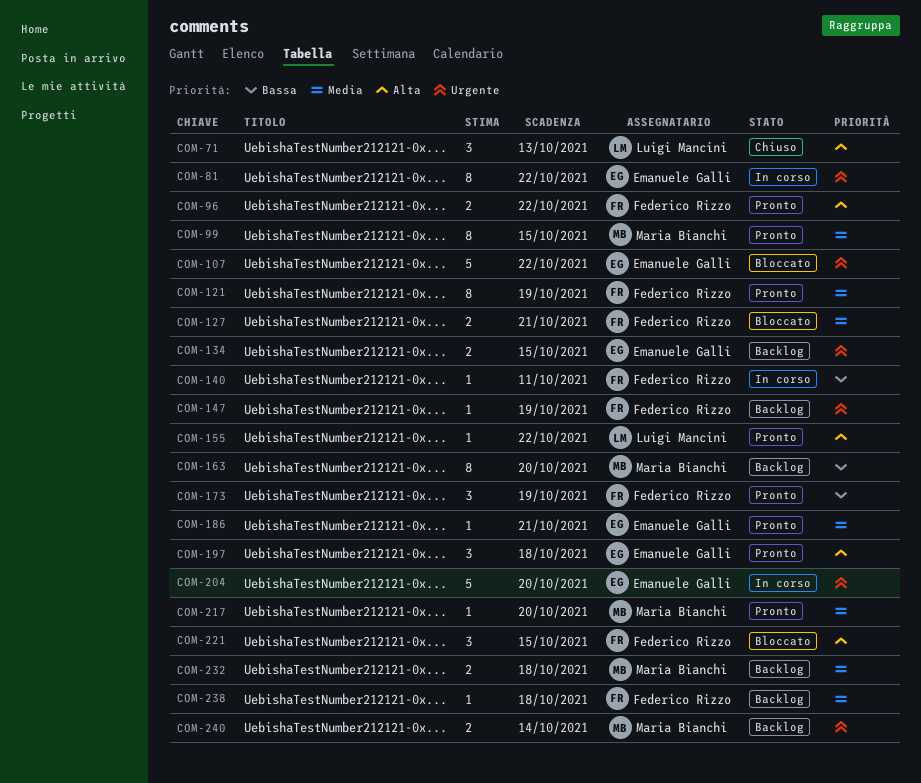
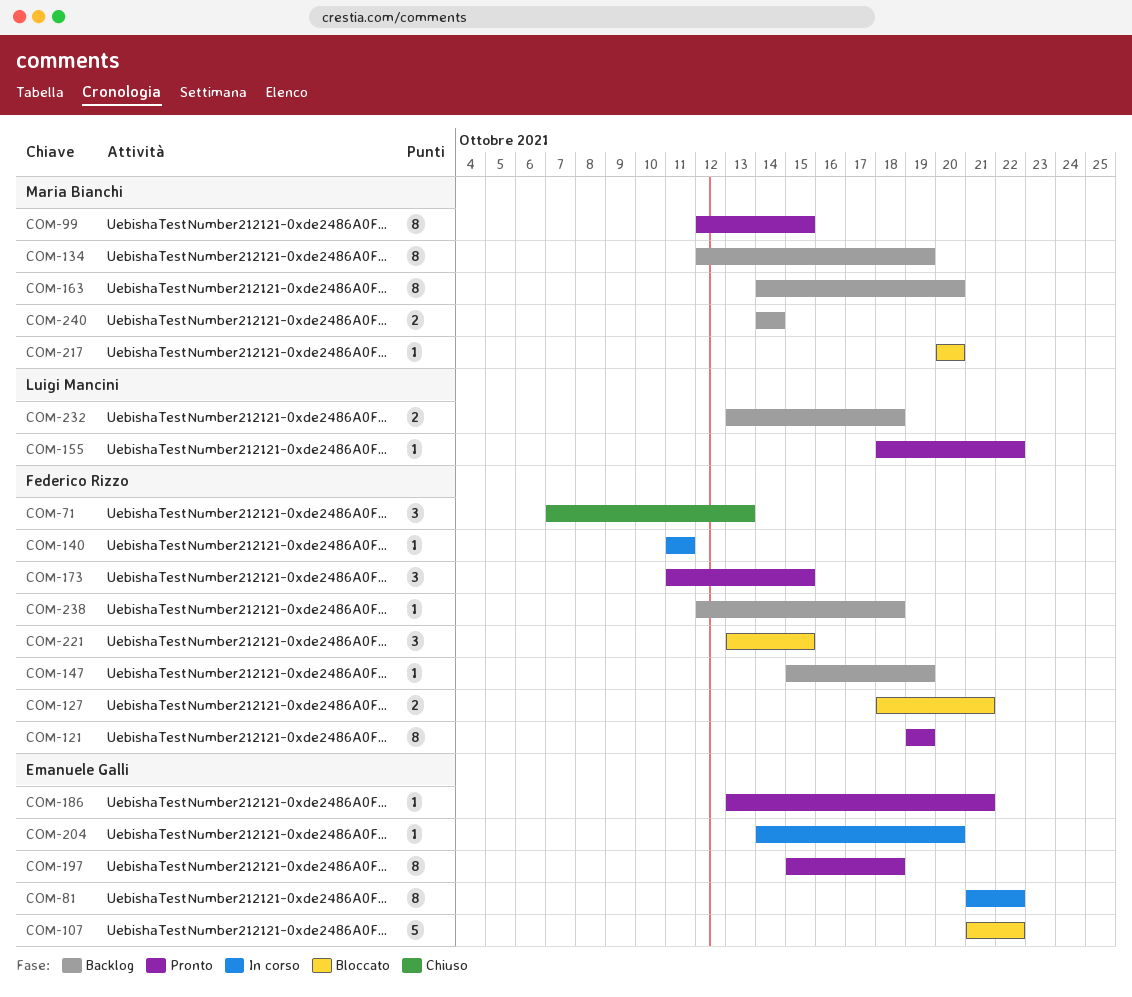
COM-71, owner: Luigi Mancini -> Federico Rizzo
COM-96: present -> none
COM-134, owner: Emanuele Galli -> Maria Bianchi
COM-134, estimate: 2 -> 8
COM-134, due: Oct 15 -> Oct 19
COM-173, due: Oct 19 -> Oct 15
COM-197, estimate: 3 -> 8
COM-204, estimate: 5 -> 1
COM-217, status: Pronto -> Bloccato
COM-232, owner: Maria Bianchi -> Luigi Mancini

